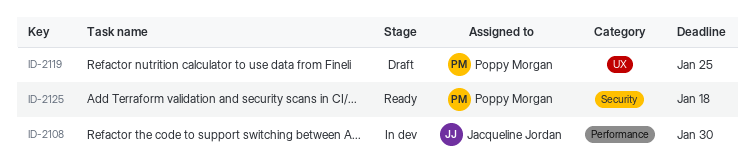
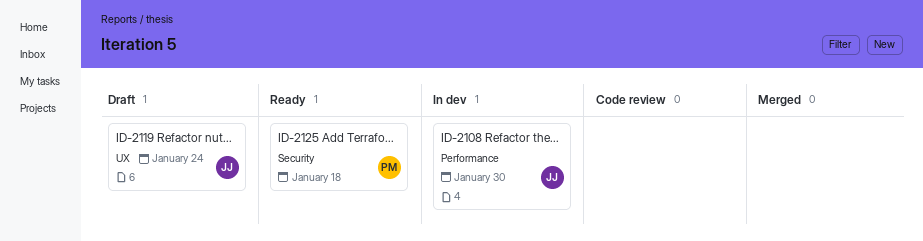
ID-2119, owner: Poppy Morgan -> Jacqueline Jordan
ID-2119, due: Jan 25 -> Jan 24

